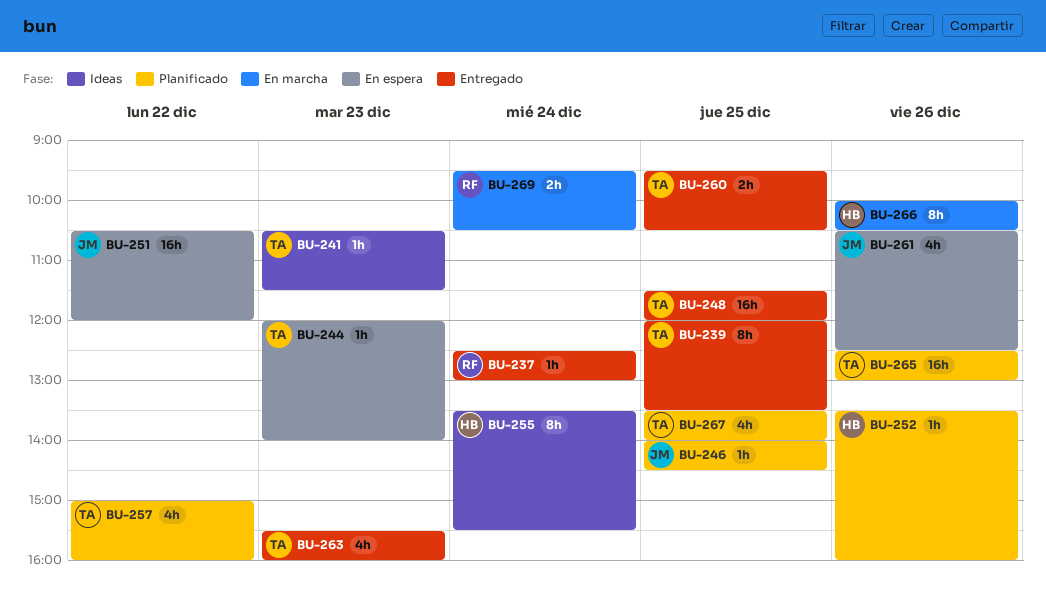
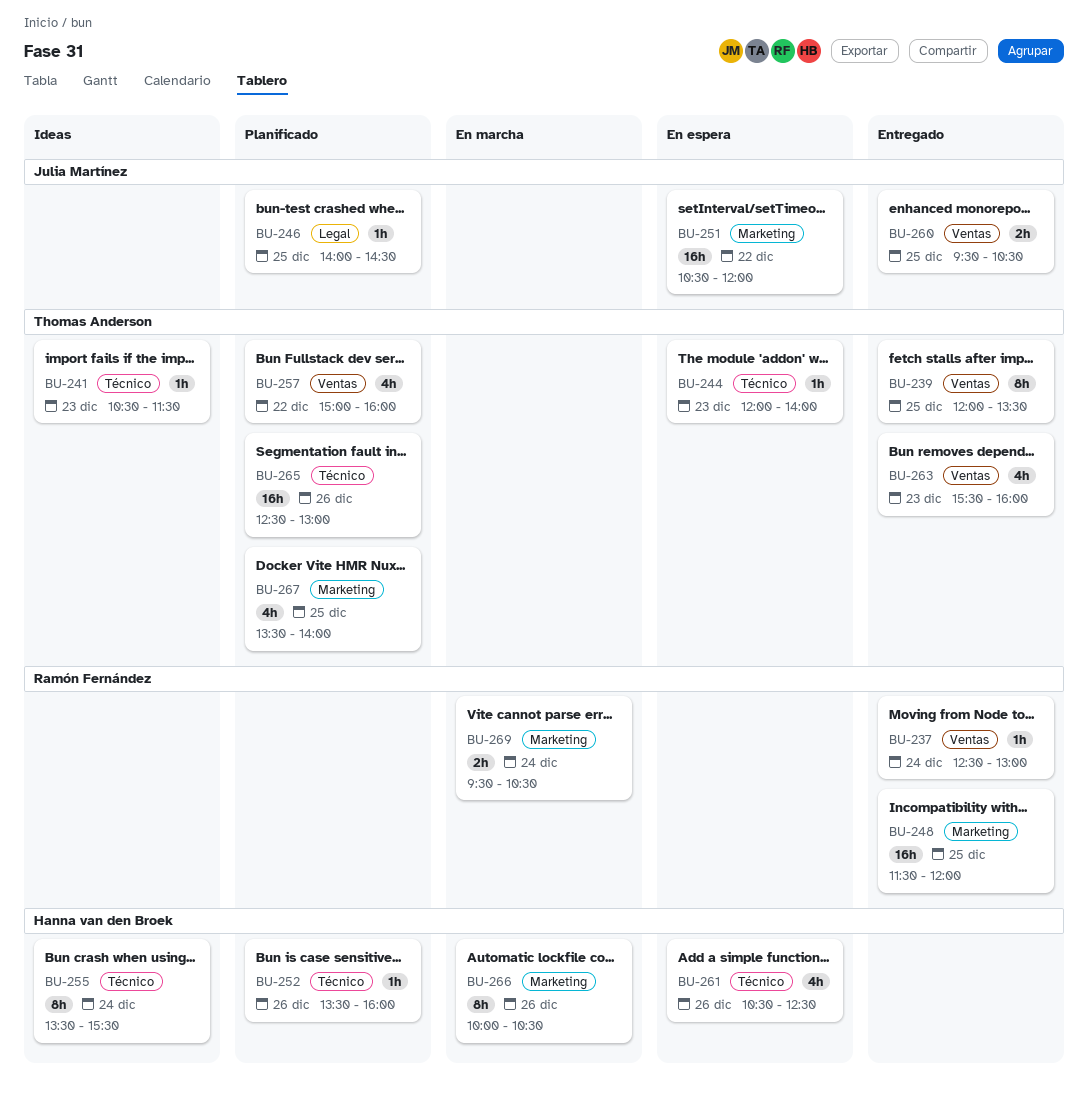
BU-248, owner: Thomas Anderson -> Ramón Fernández
BU-260, owner: Thomas Anderson -> Julia Martínez
BU-261, owner: Julia Martínez -> Hanna van den Broek

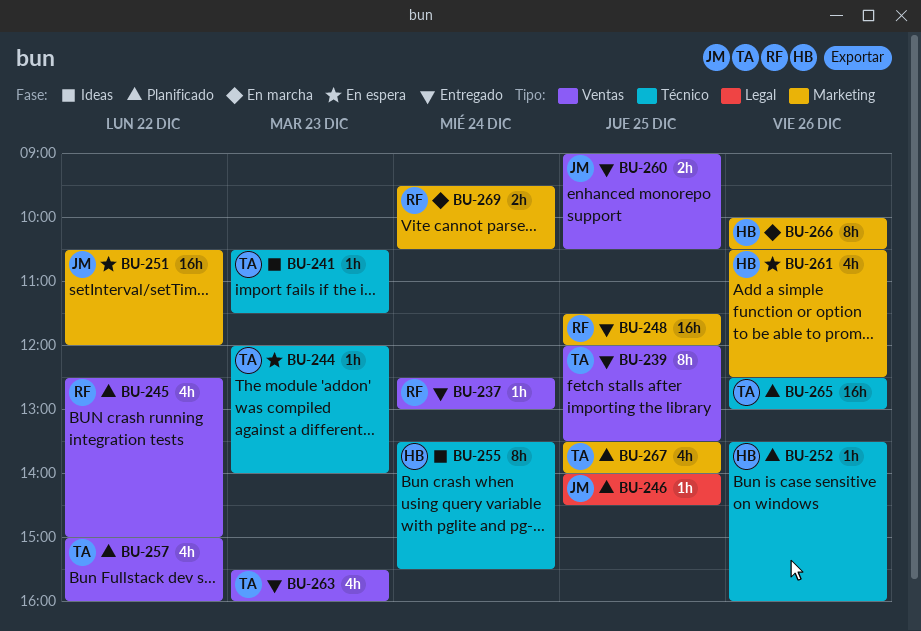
BU-245: none -> present
BU-260, begins: 09:30 -> 09:00
BU-261, label: Técnico -> Marketing

